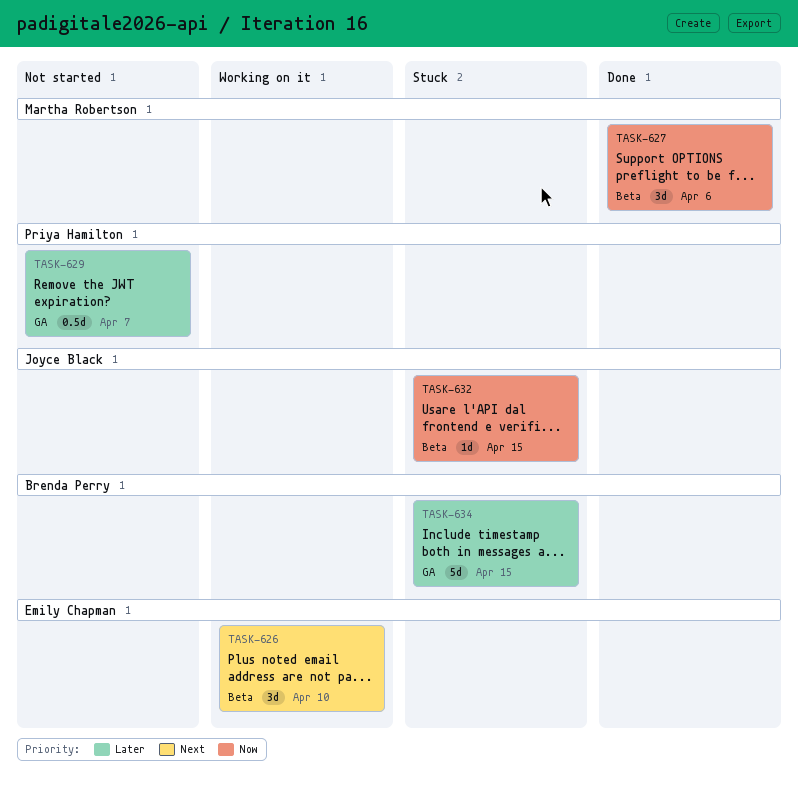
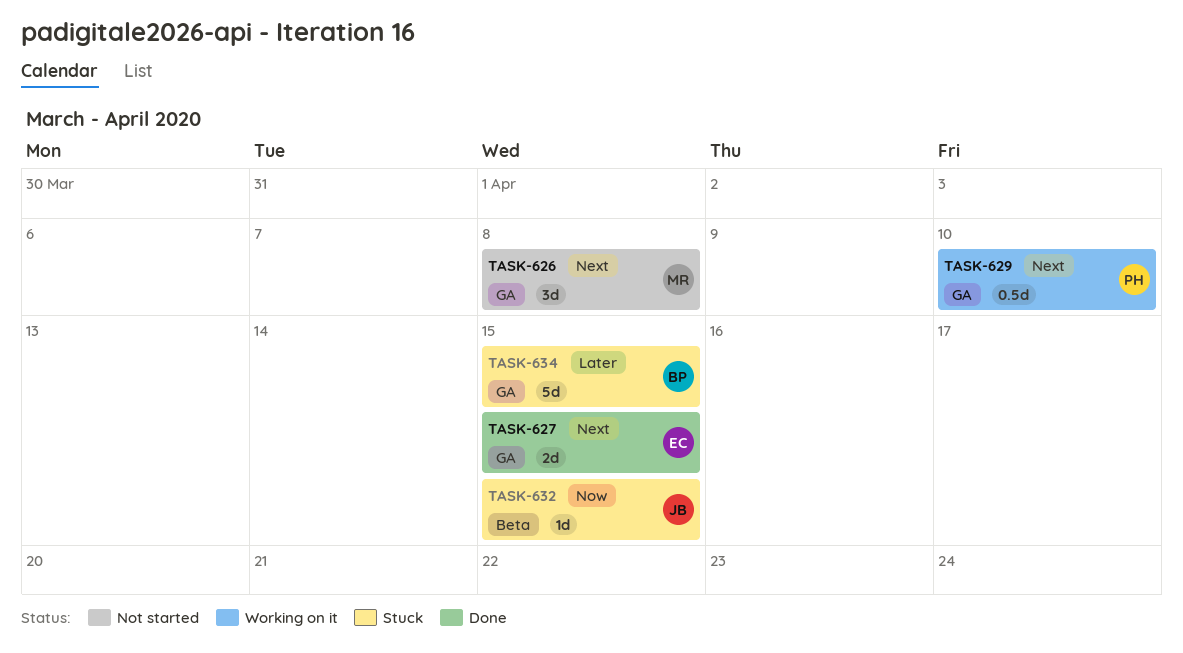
TASK-626, status: Working on it -> Not started
TASK-626, owner: Emily Chapman -> Martha Robertson
TASK-626, label: Beta -> GA
TASK-626, due: Apr 10 -> Apr 8
TASK-627, owner: Martha Robertson -> Emily Chapman
TASK-627, priority: Now -> Next
TASK-627, label: Beta -> GA
TASK-627, estimate: 3d -> 2d
TASK-627, due: Apr 6 -> Apr 15
TASK-629, status: Not started -> Working on it
TASK-629, priority: Later -> Next
TASK-629, due: Apr 7 -> Apr 10

